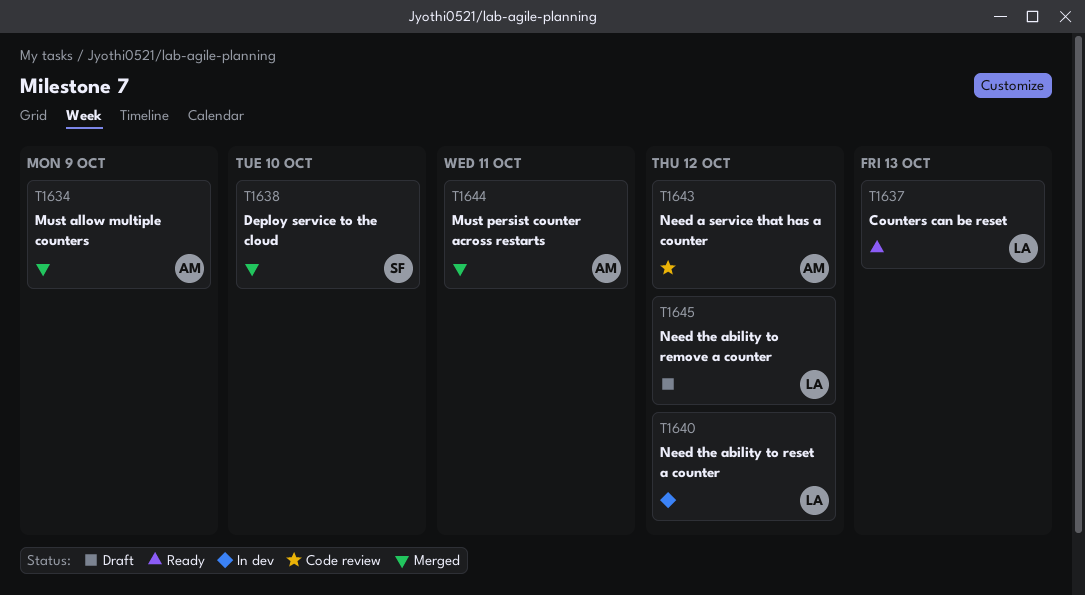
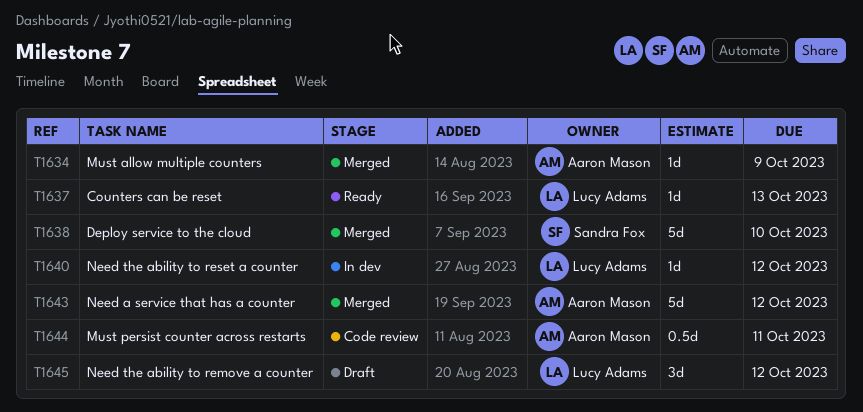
T1643, status: Code review -> Merged
T1644, status: Merged -> Code review

